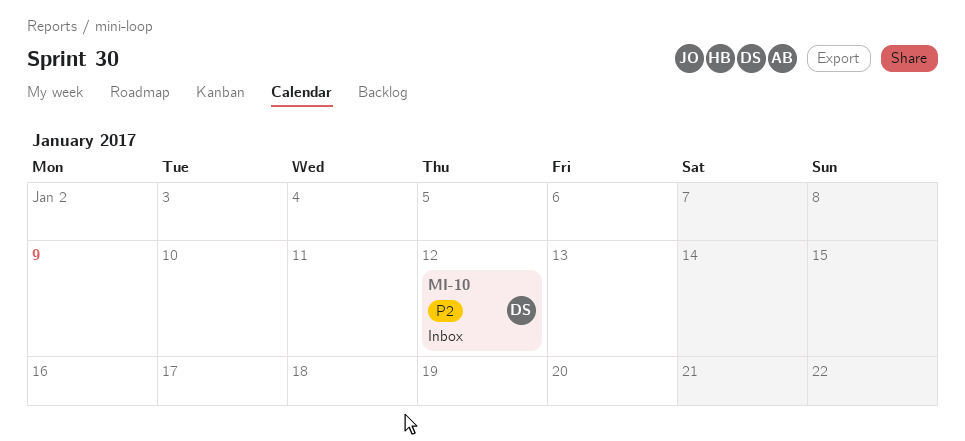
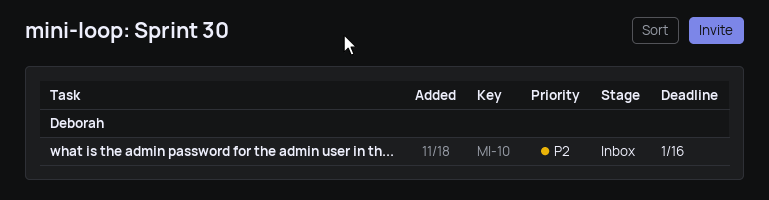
MI-10, due: Jan 12 -> Jan 16

